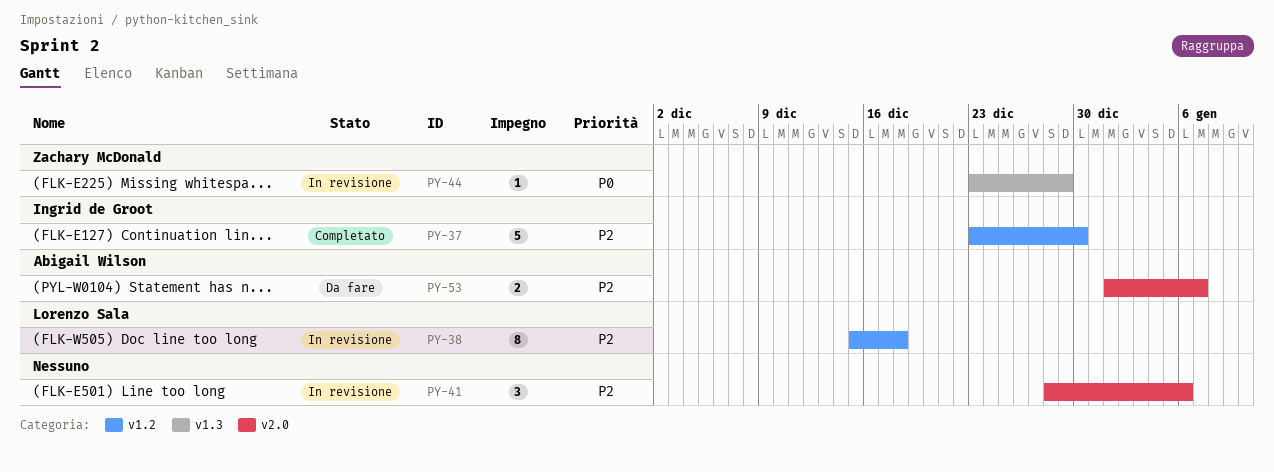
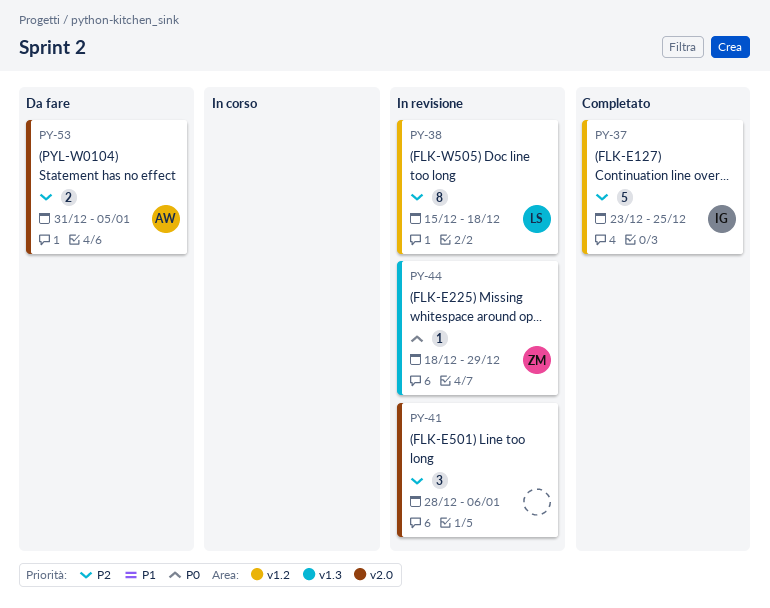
PY-37, due: Dec 30 -> Dec 25
PY-44, start: Dec 23 -> Dec 18
PY-53, start: Jan 1 -> Dec 31
PY-53, due: Jan 7 -> Jan 5

